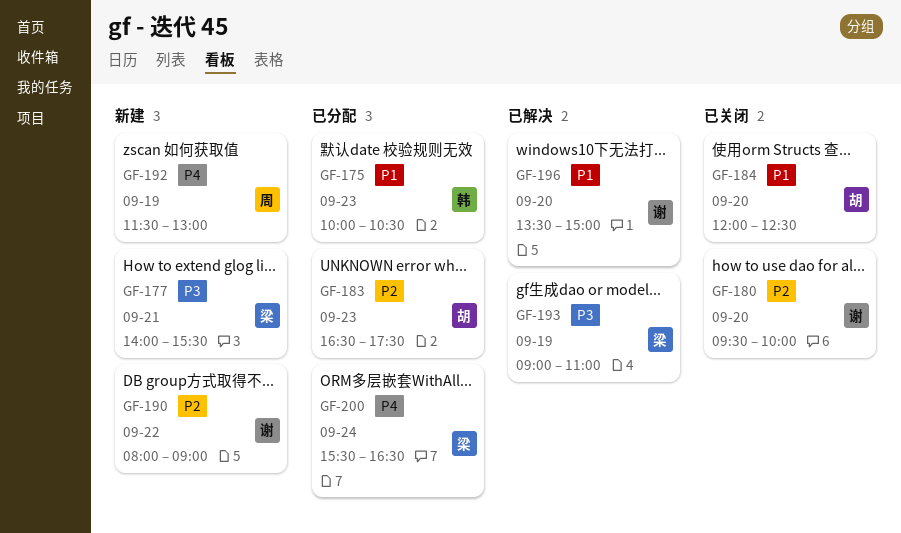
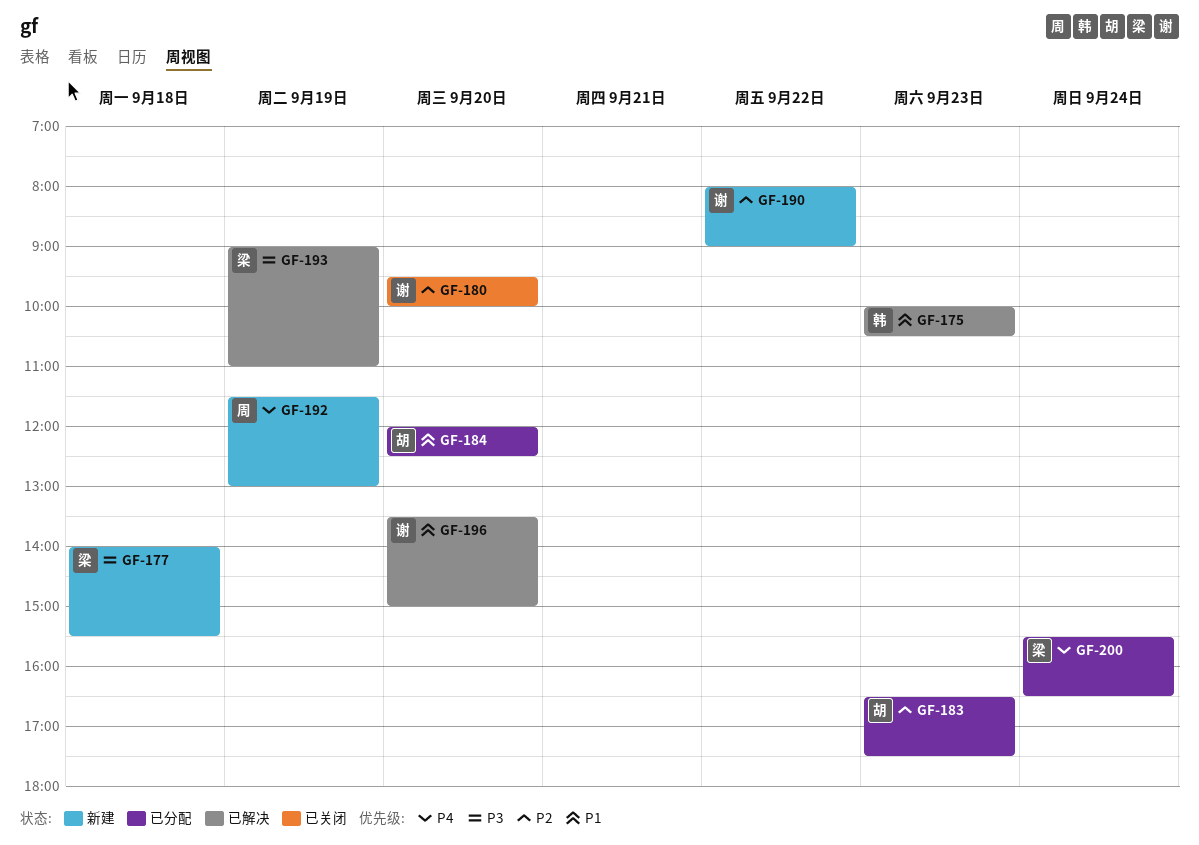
GF-175, status: 已分配 -> 已解决
GF-177, day: Sep 21 -> Sep 18
GF-184, status: 已关闭 -> 已分配

